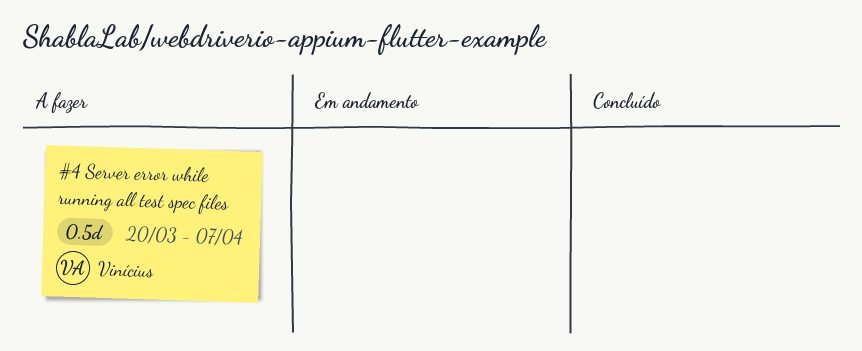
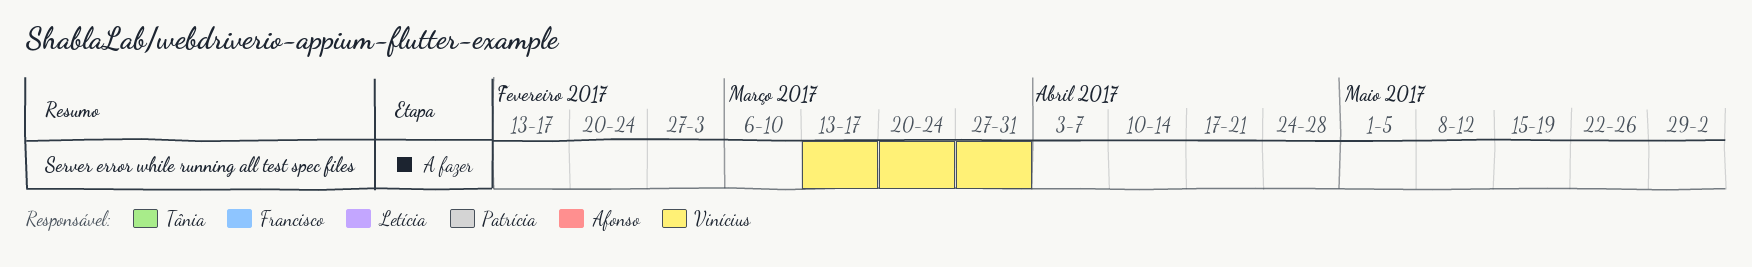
Server error while running all test spec files, start: Mar 20 -> Mar 13
Server error while running all test spec files, due: Apr 7 -> Mar 31

